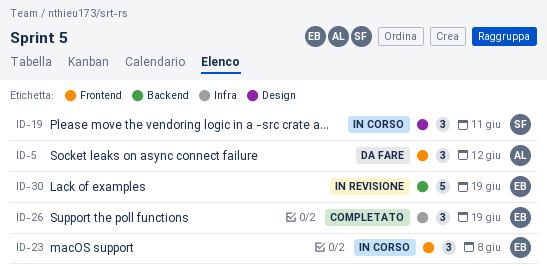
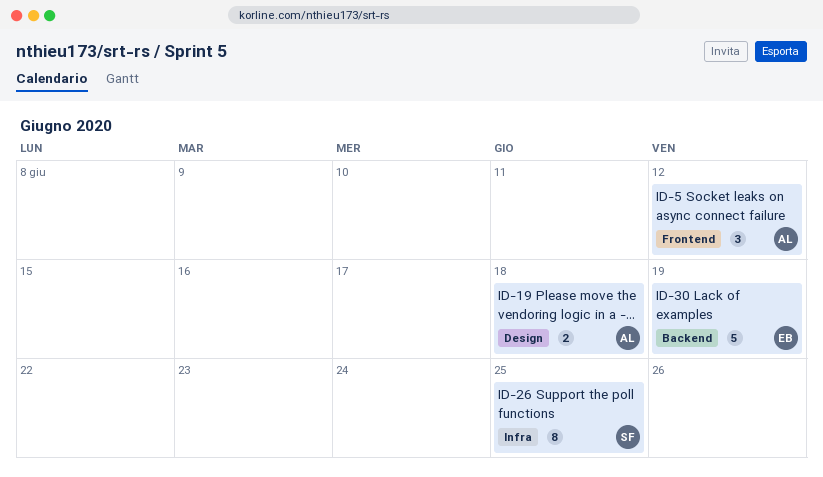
ID-19, owner: SF -> AL
ID-19, estimate: 3 -> 2
ID-19, due: Jun 11 -> Jun 18
ID-23: present -> none
ID-26, owner: EB -> SF
ID-26, estimate: 3 -> 8
ID-26, due: Jun 19 -> Jun 25

